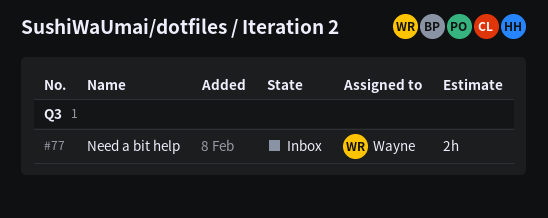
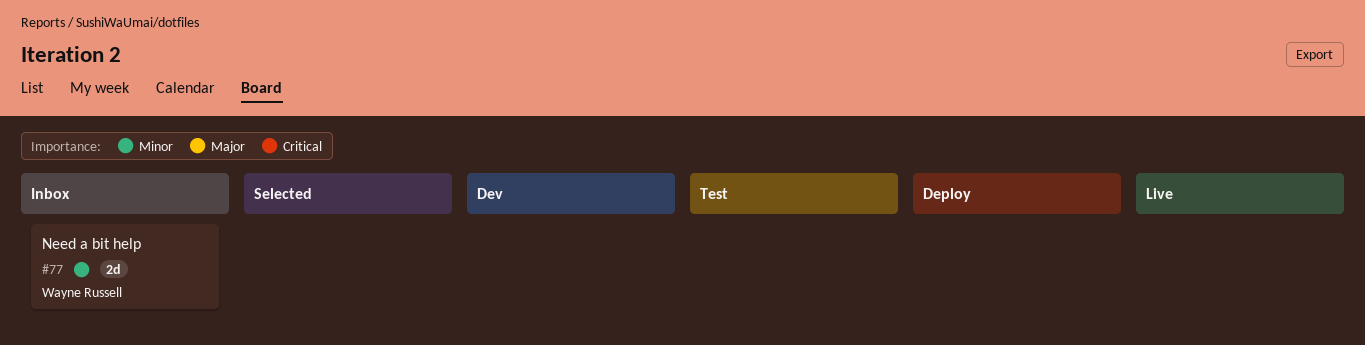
#77, estimate: 2h -> 2d

